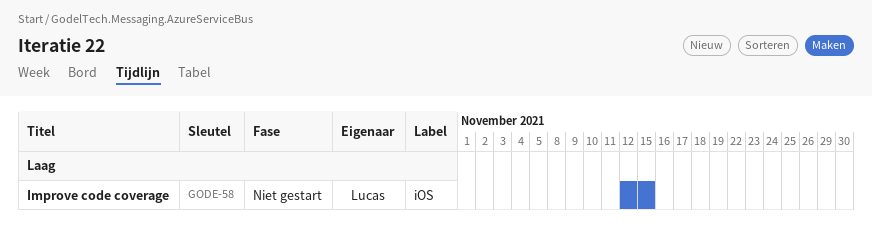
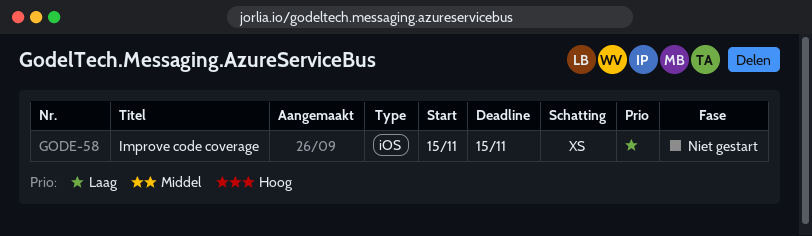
GODE-58, start: Nov 12 -> Nov 15

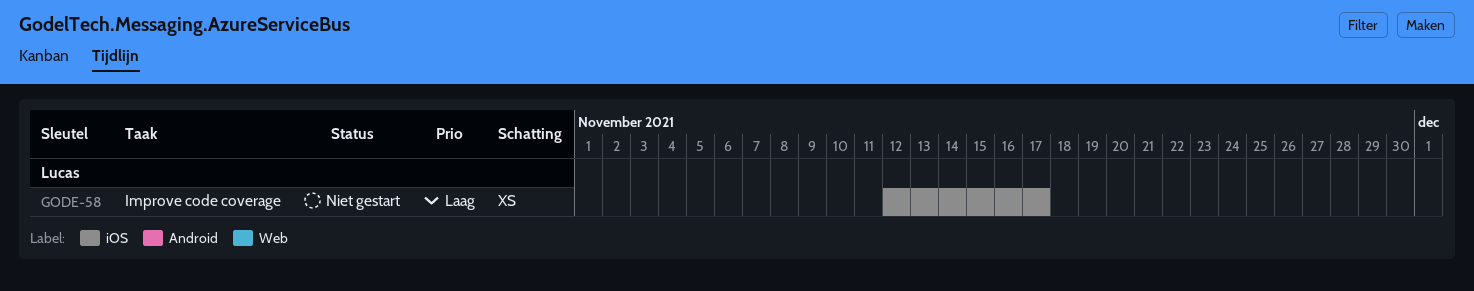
GODE-58, start: Nov 15 -> Nov 12
GODE-58, due: Nov 15 -> Nov 17

